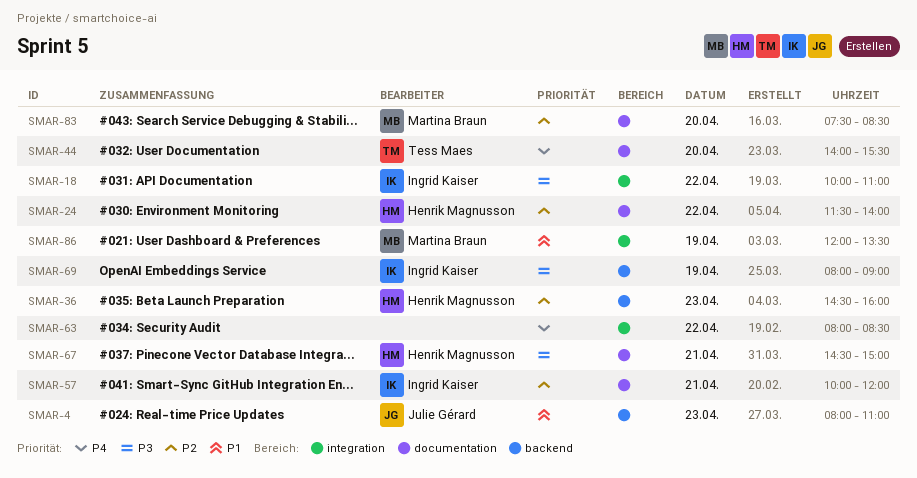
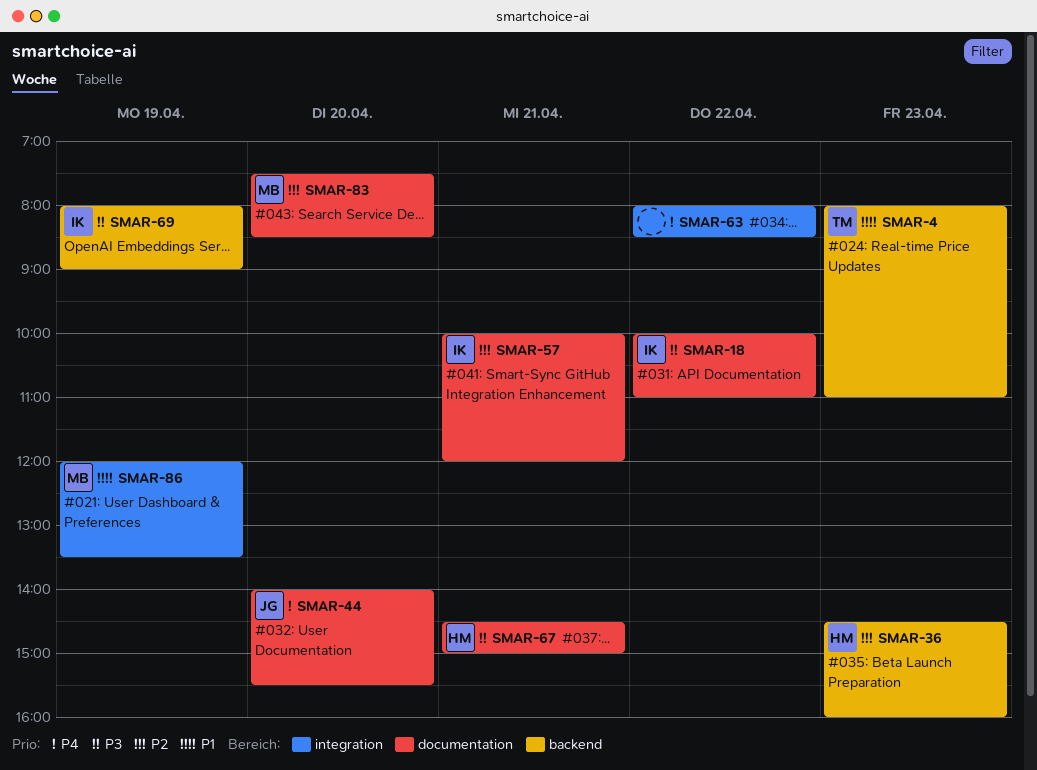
SMAR-4, owner: Julie Gérard -> Tess Maes
SMAR-18, label: integration -> documentation
SMAR-24: present -> none
SMAR-44, owner: Tess Maes -> Julie Gérard

